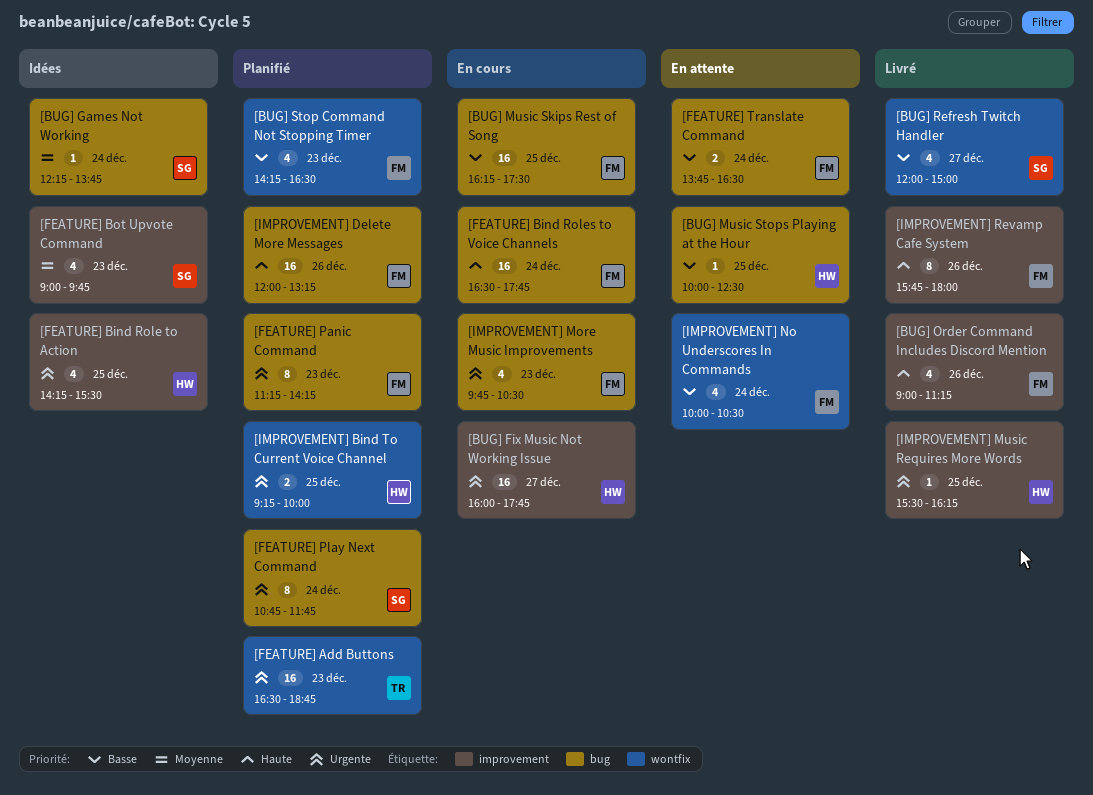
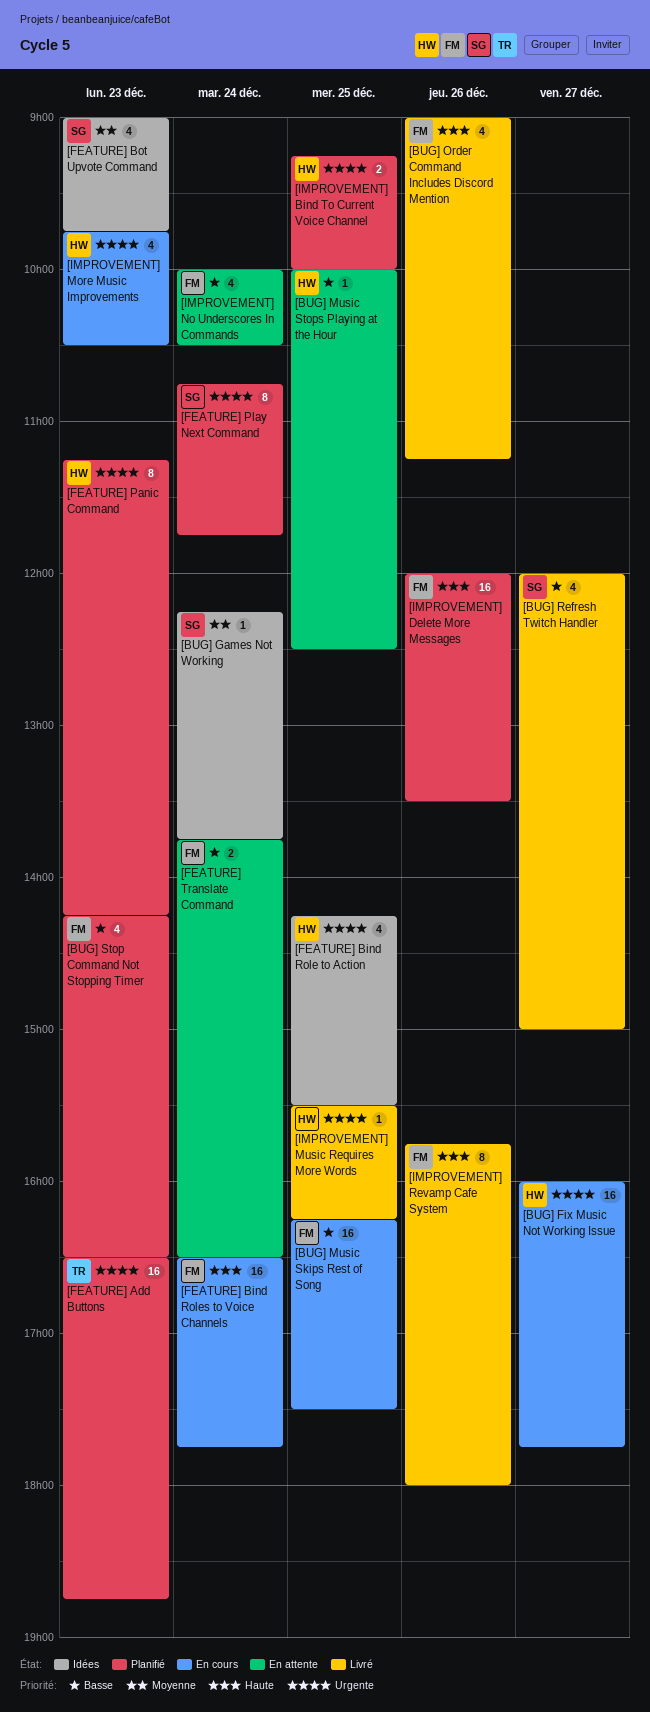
[FEATURE] Panic Command, owner: FM -> HW
[IMPROVEMENT] Delete More Messages, ends: 13:15 -> 13:30
[IMPROVEMENT] More Music Improvements, owner: FM -> HW

